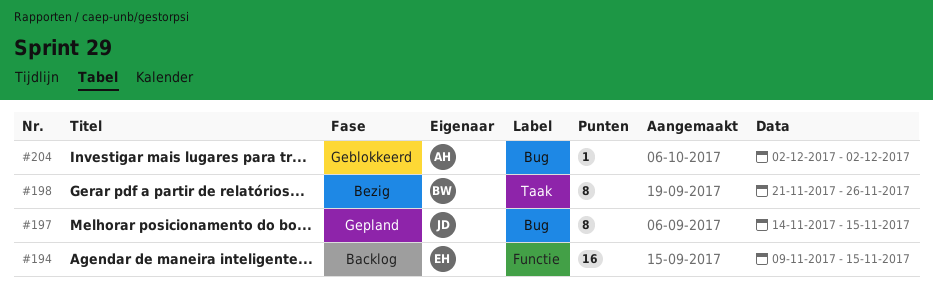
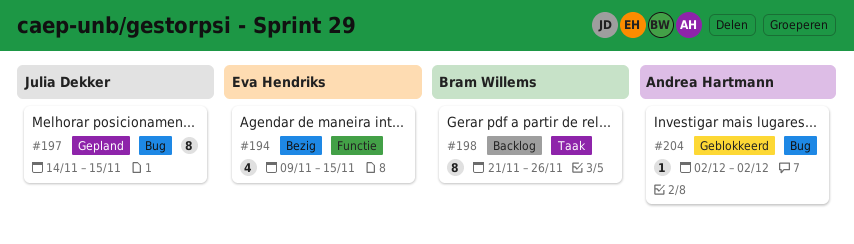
#194, status: Backlog -> Bezig
#194, estimate: 16 -> 4
#198, status: Bezig -> Backlog

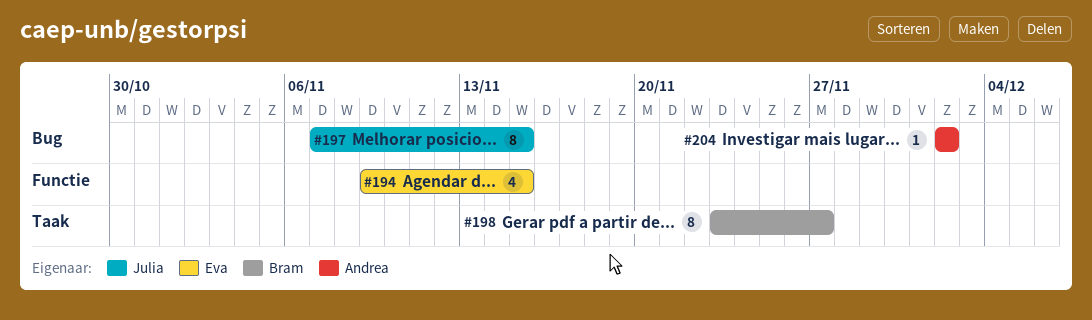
#197, start: Nov 14 -> Nov 7
#198, start: Nov 21 -> Nov 23
#198, due: Nov 26 -> Nov 27

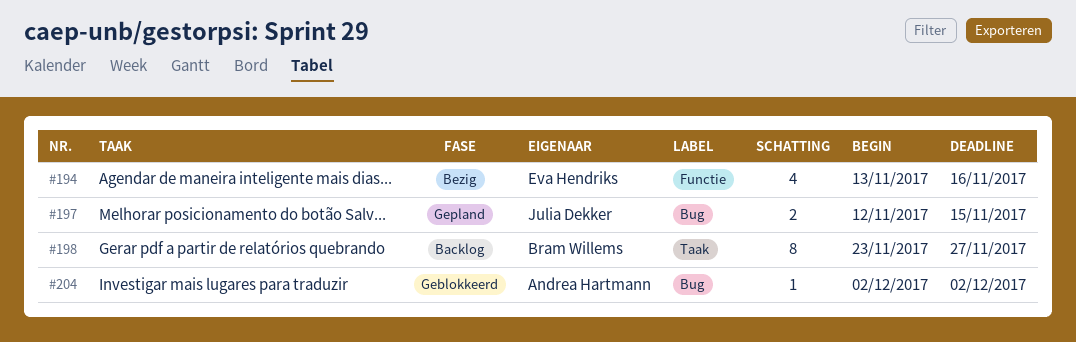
#194, start: Nov 9 -> Nov 13
#194, due: Nov 15 -> Nov 16
#197, estimate: 8 -> 2
#197, start: Nov 7 -> Nov 12

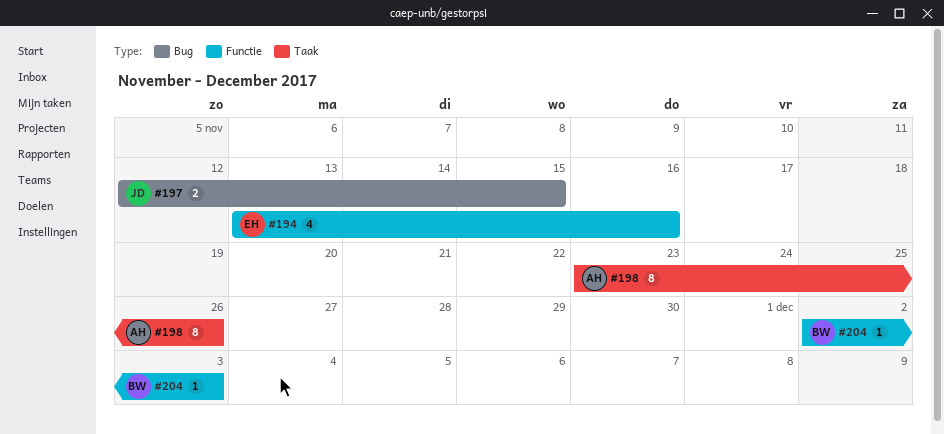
#198, owner: Bram Willems -> Andrea Hartmann
#198, due: Nov 27 -> Nov 26
#204, owner: Andrea Hartmann -> Bram Willems
#204, label: Bug -> Functie
#204, due: Dec 2 -> Dec 3

